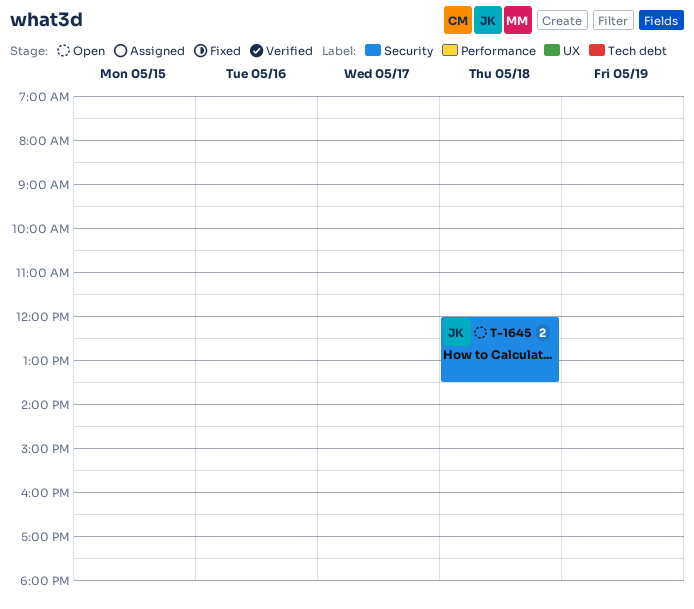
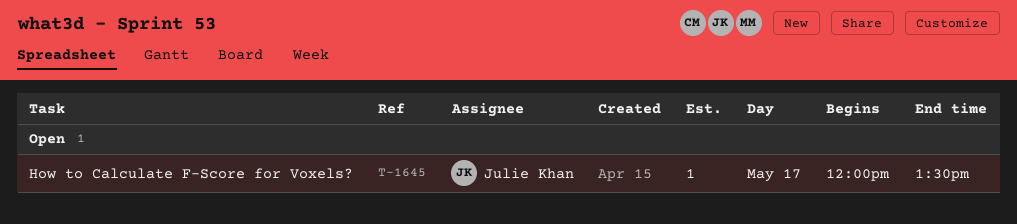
T-1645, estimate: 2 -> 1
T-1645, day: May 18 -> May 17

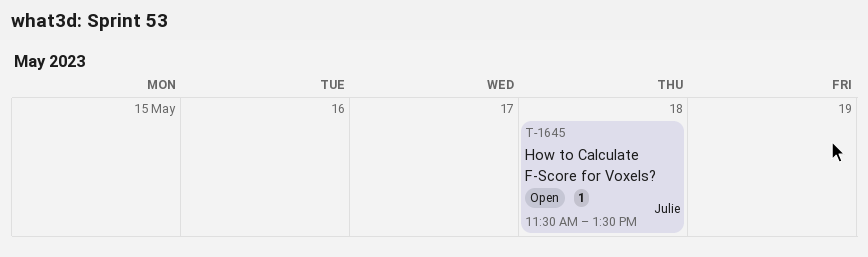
T-1645, day: May 17 -> May 18
T-1645, begins: 12:00 -> 11:30

